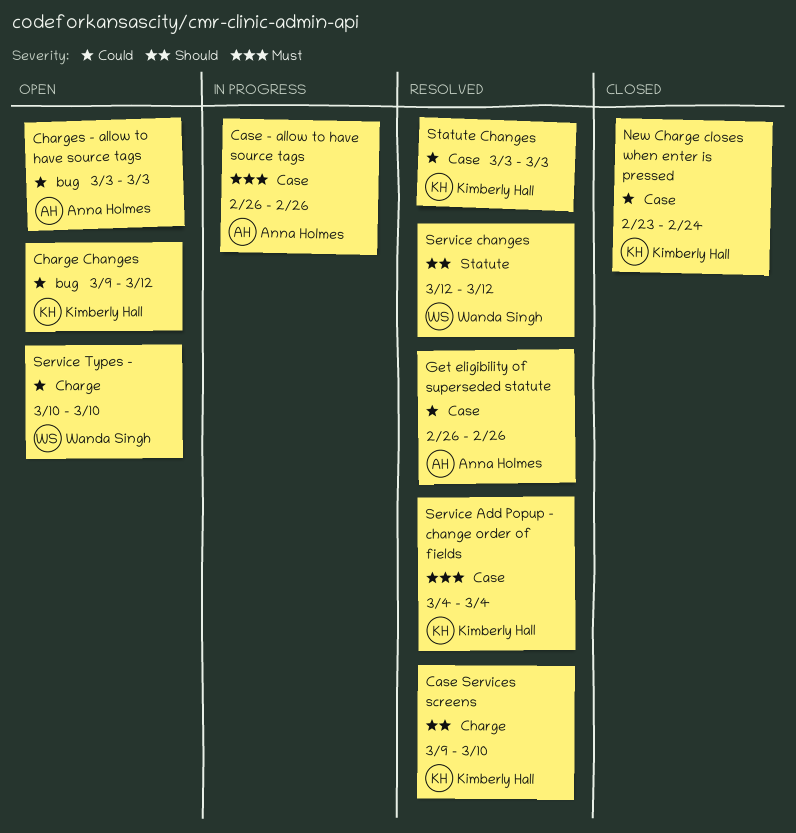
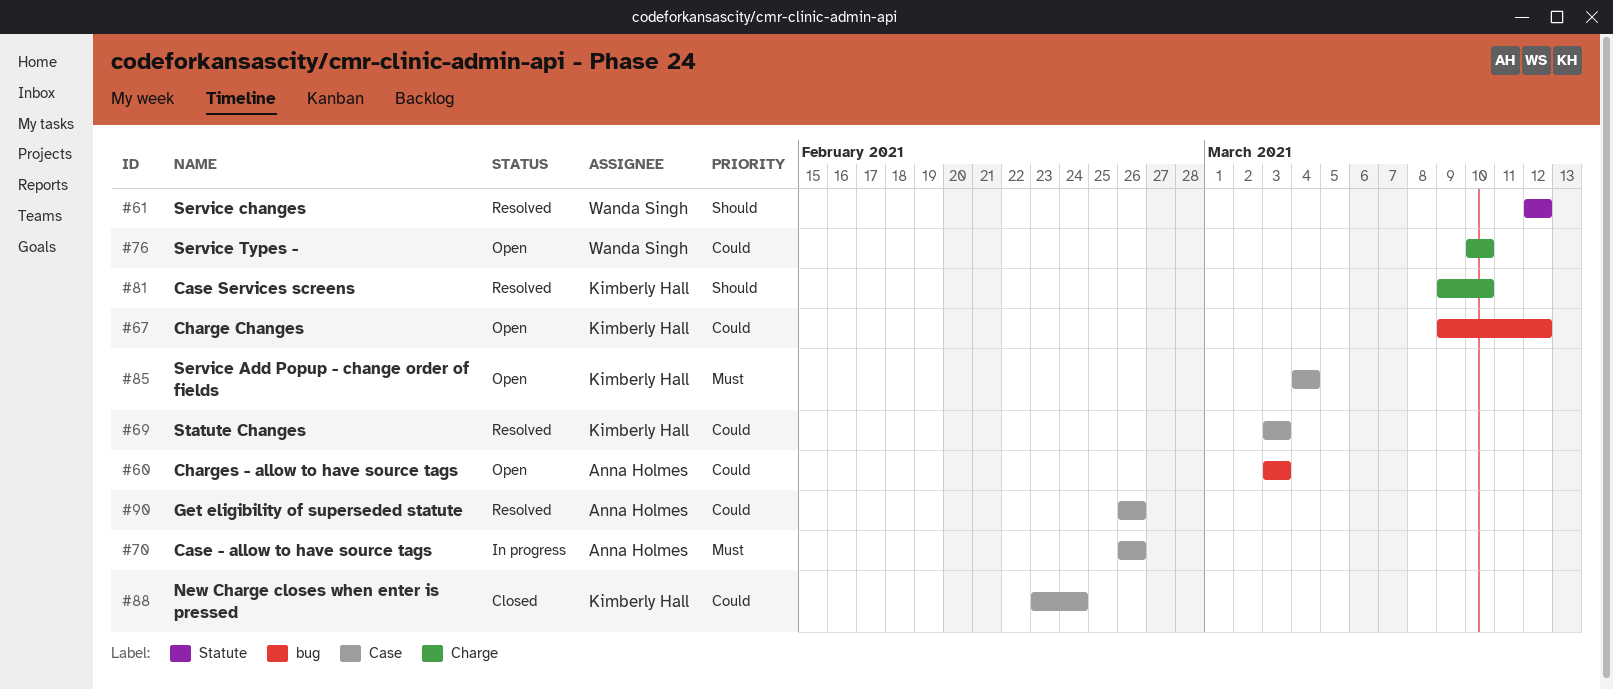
Service Add Popup - change order of fields, status: Resolved -> Open

